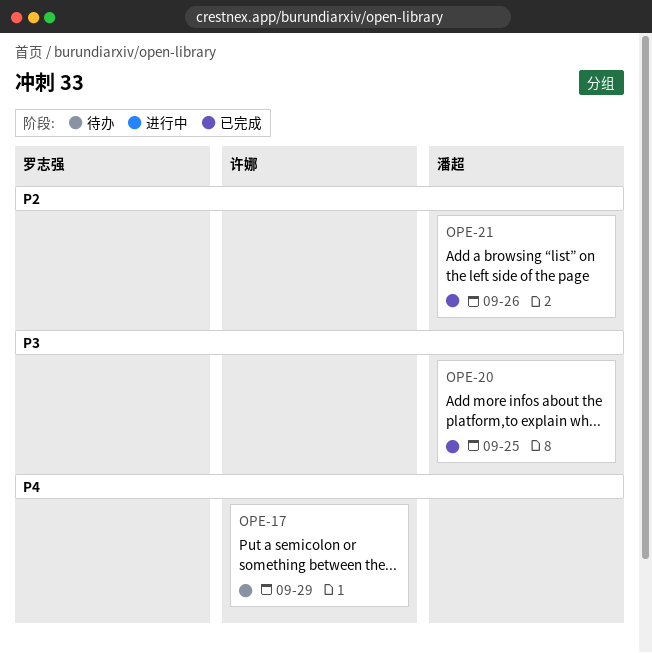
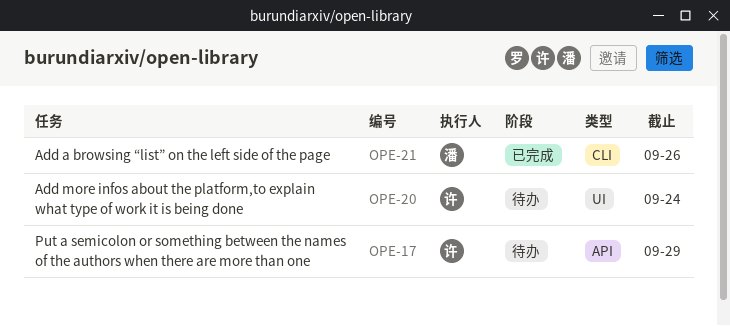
OPE-20, status: 已完成 -> 待办
OPE-20, owner: 潘超 -> 许娜
OPE-20, due: Sep 25 -> Sep 24

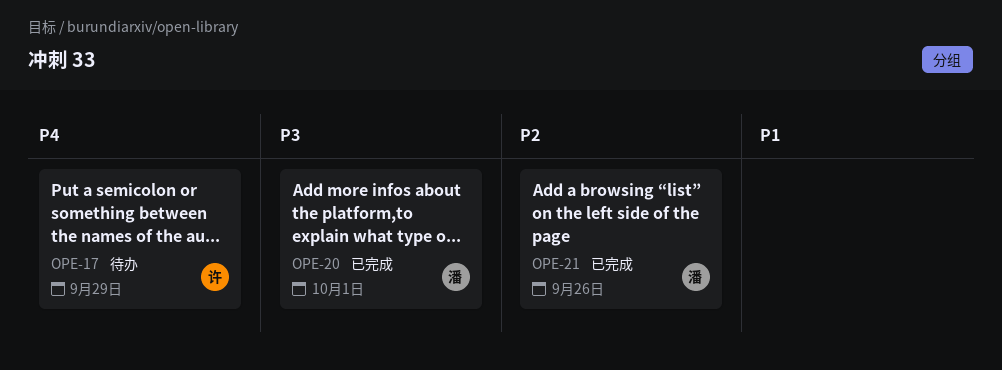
OPE-20, status: 待办 -> 已完成
OPE-20, owner: 许 -> 潘
OPE-20, due: Sep 24 -> Oct 1

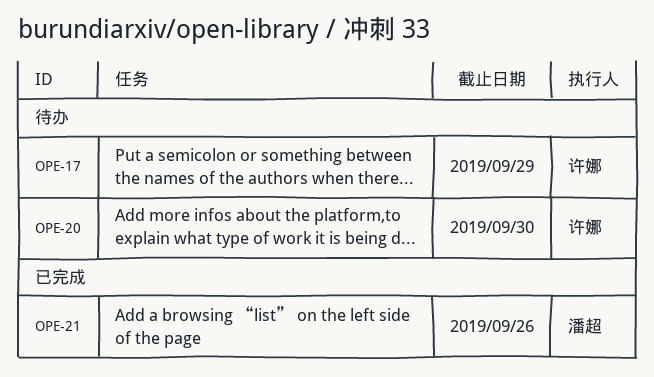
OPE-20, status: 已完成 -> 待办
OPE-20, owner: 潘超 -> 许娜
OPE-20, due: Oct 1 -> Sep 30

